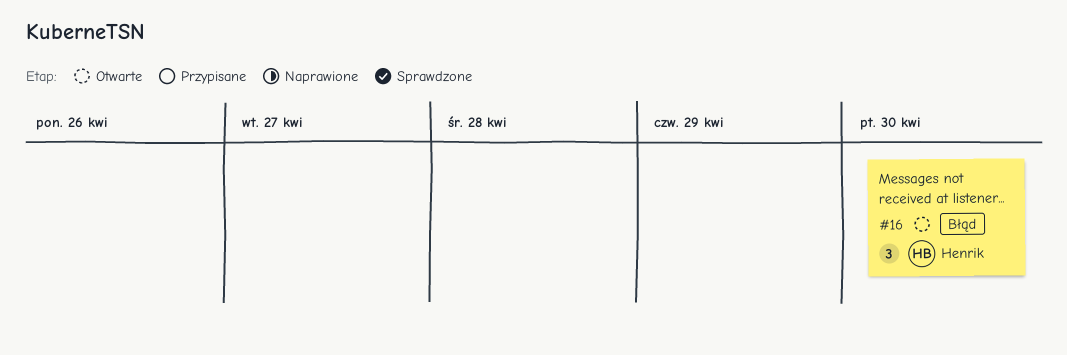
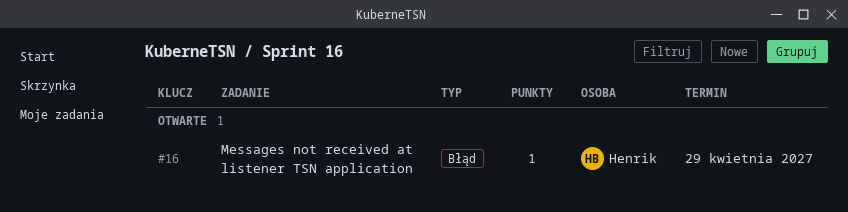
#16, estimate: 3 -> 1
#16, due: Apr 30 -> Apr 29

